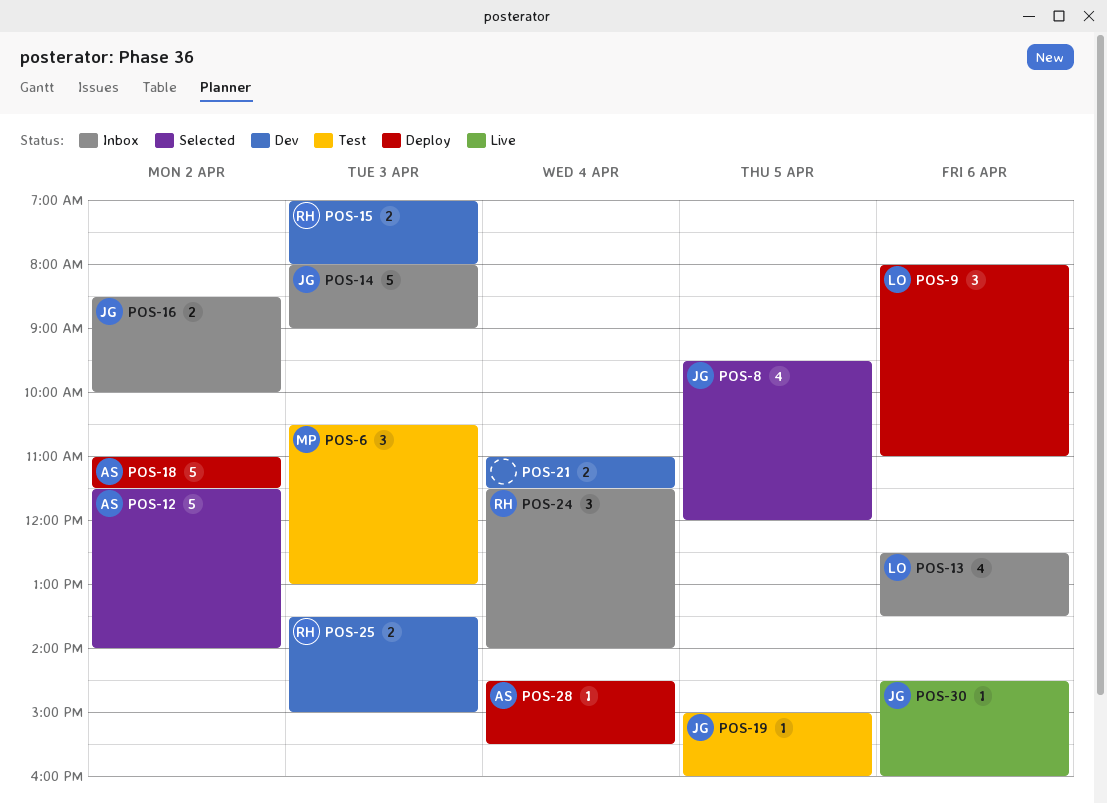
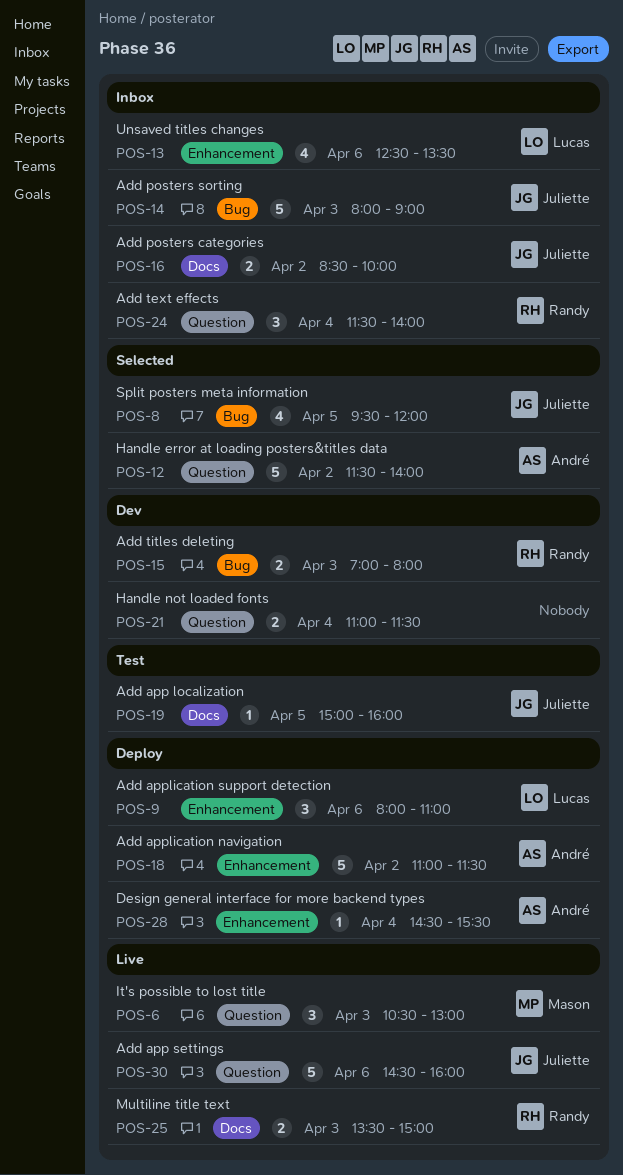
POS-6, status: Test -> Live
POS-25, status: Dev -> Live
POS-30, estimate: 1 -> 5

